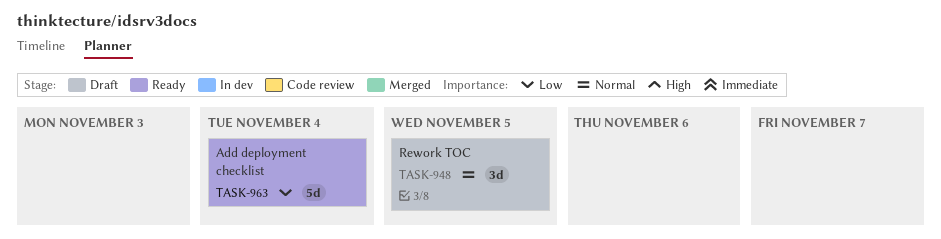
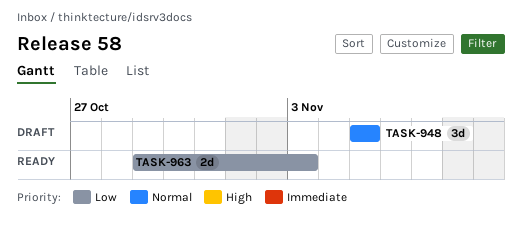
TASK-963, estimate: 5d -> 2d
TASK-963, due: Nov 4 -> Nov 3

